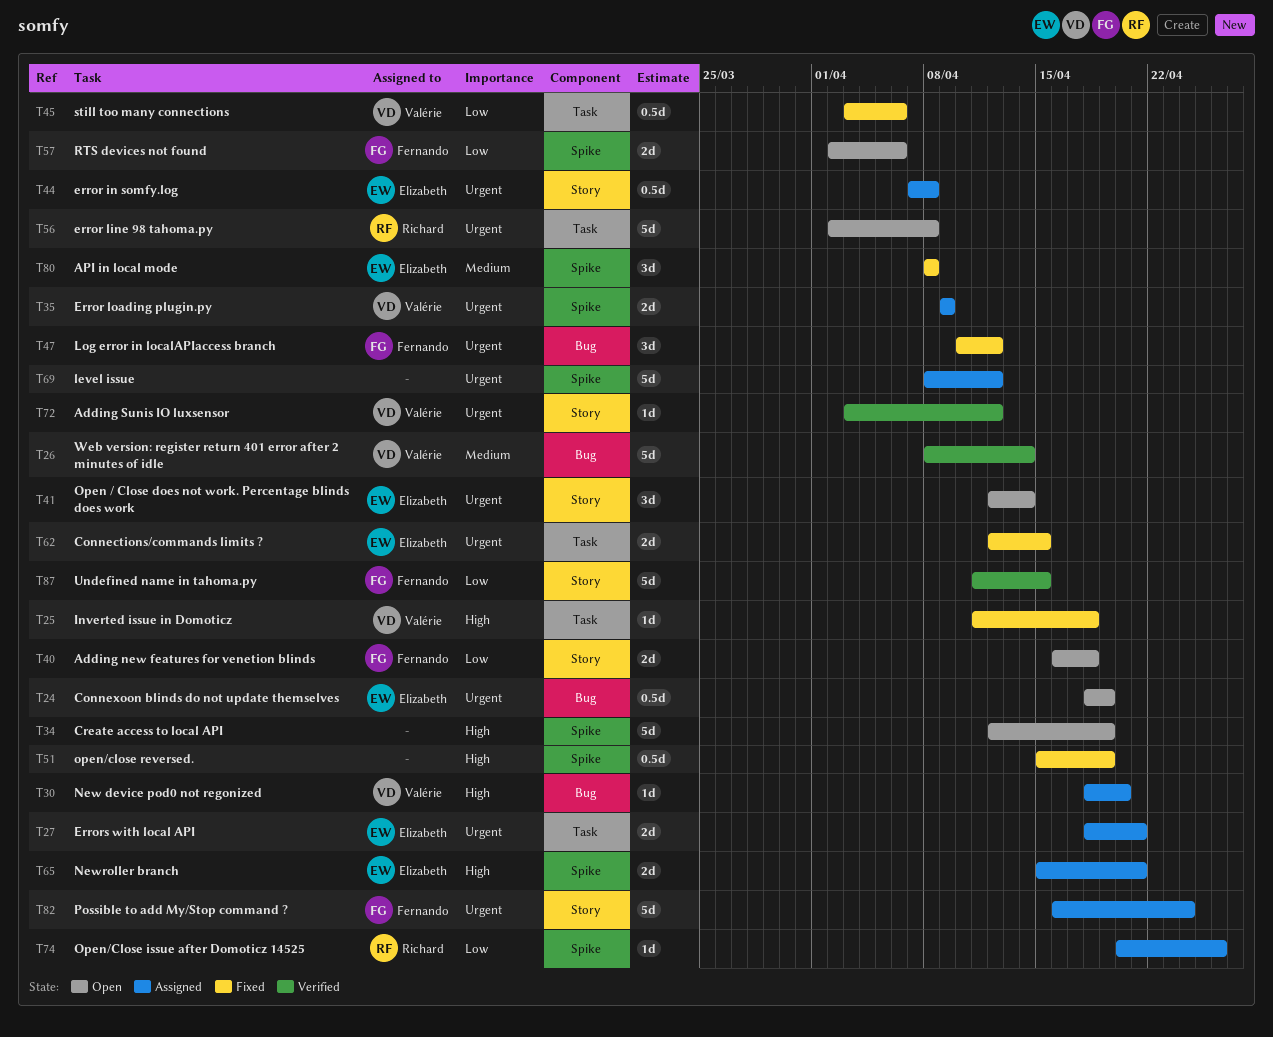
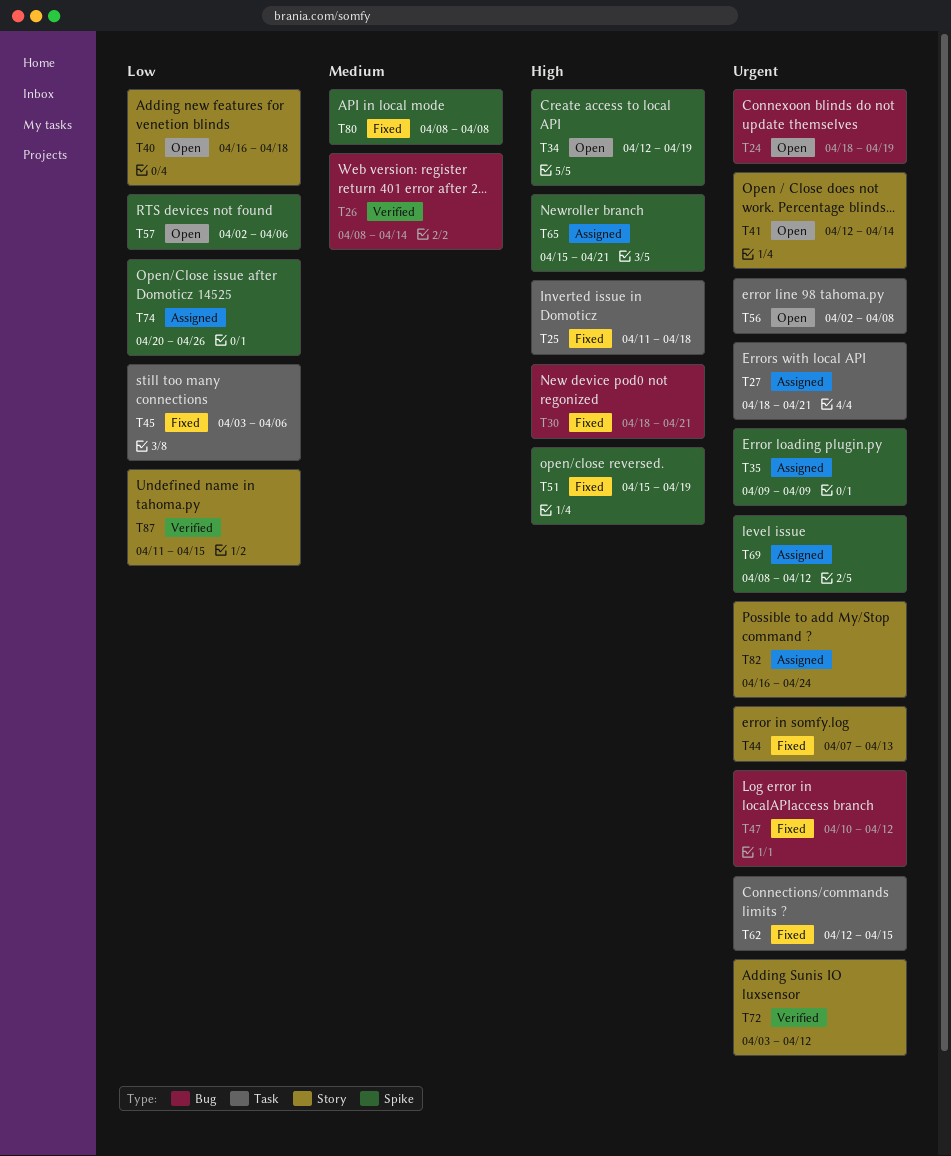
T30, status: Assigned -> Fixed
T30, due: Apr 20 -> Apr 21
T44, status: Assigned -> Fixed
T44, due: Apr 8 -> Apr 13

